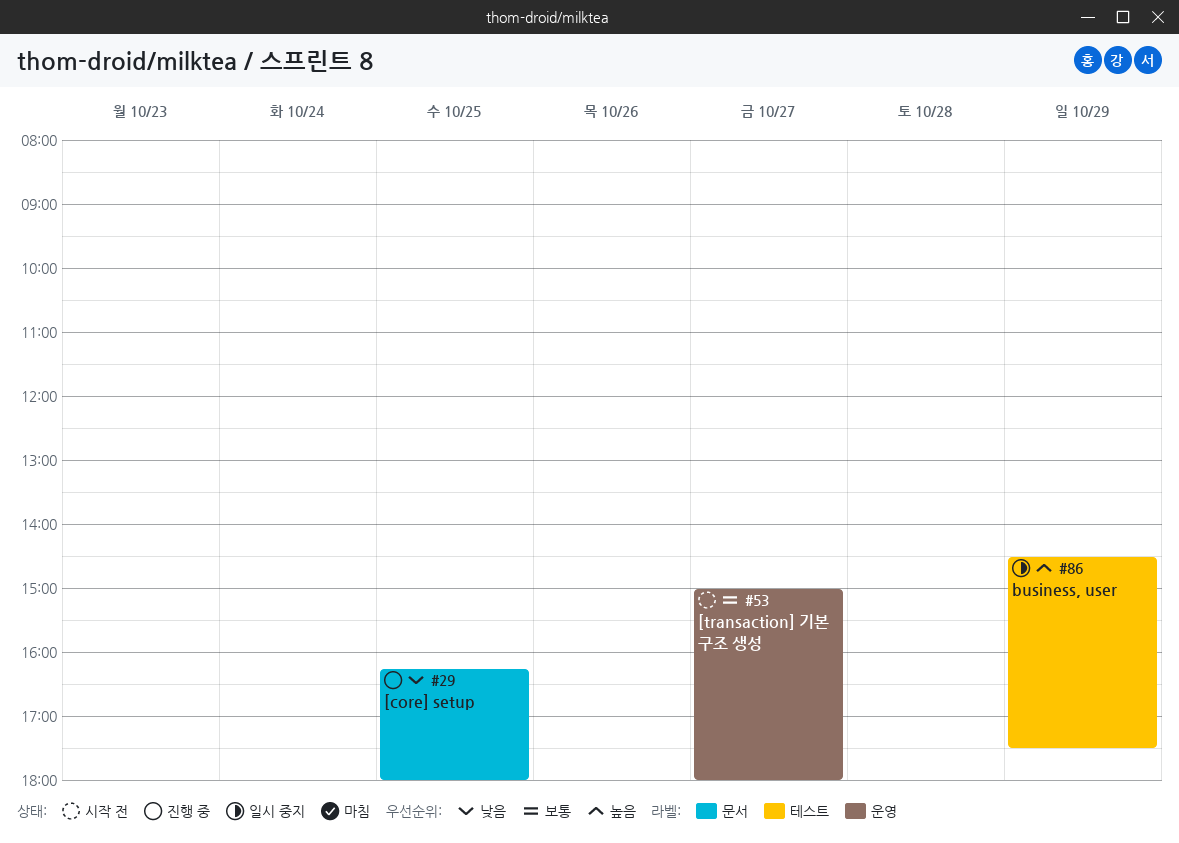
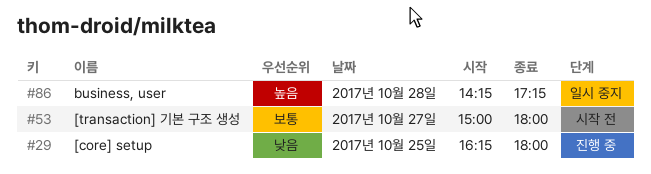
#86, day: Oct 29 -> Oct 28
#86, begins: 14:30 -> 14:15
#86, ends: 17:30 -> 17:15

